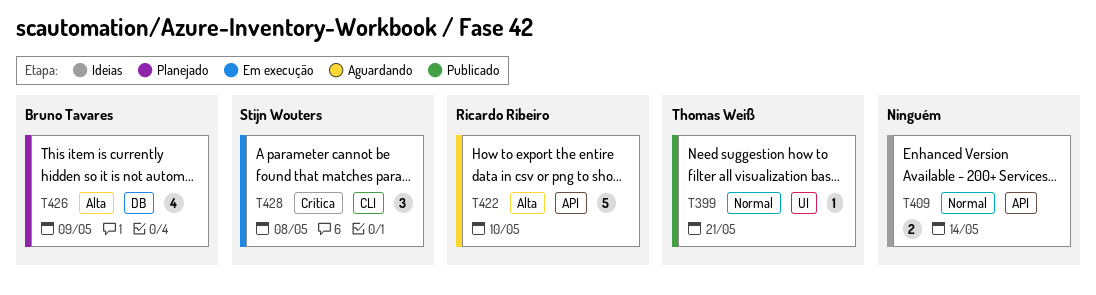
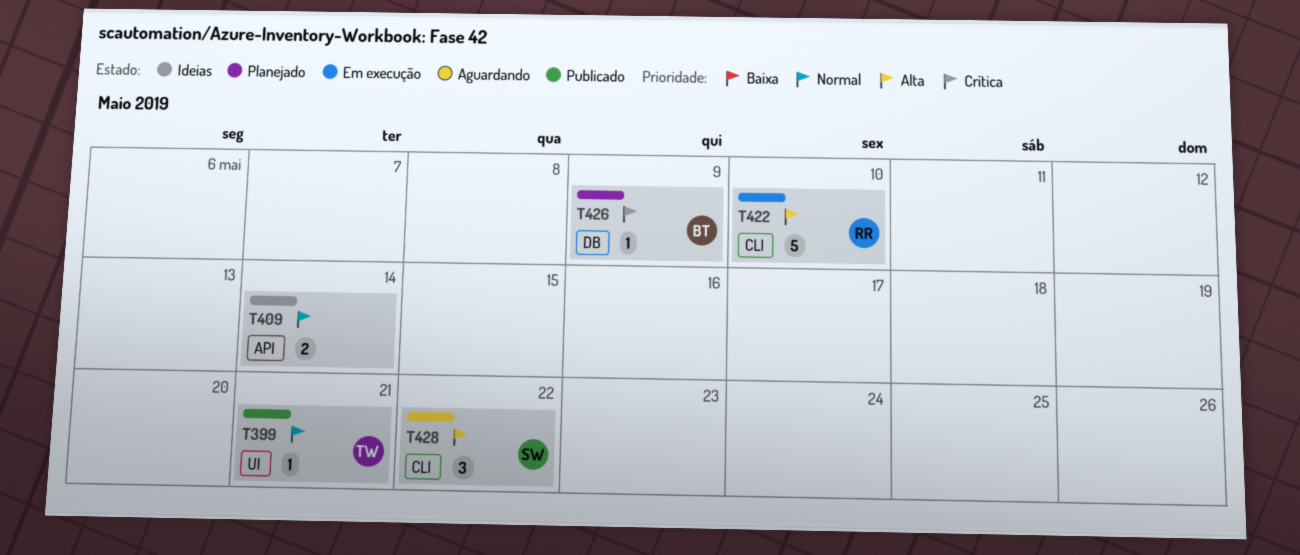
T422, status: Aguardando -> Em execução
T422, label: API -> CLI
T426, priority: Alta -> Crítica
T426, estimate: 4 -> 1
T428, status: Em execução -> Aguardando
T428, priority: Crítica -> Alta
T428, due: May 8 -> May 22

